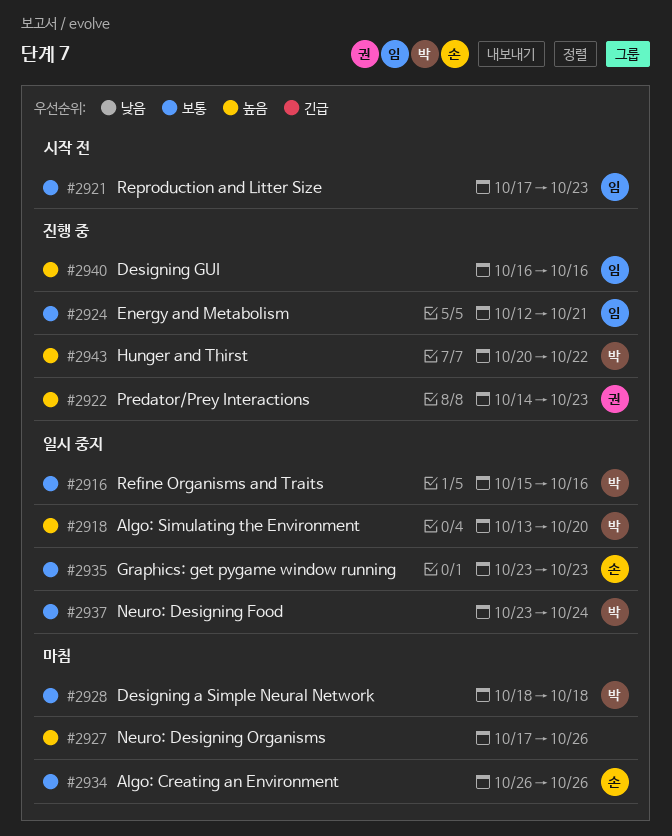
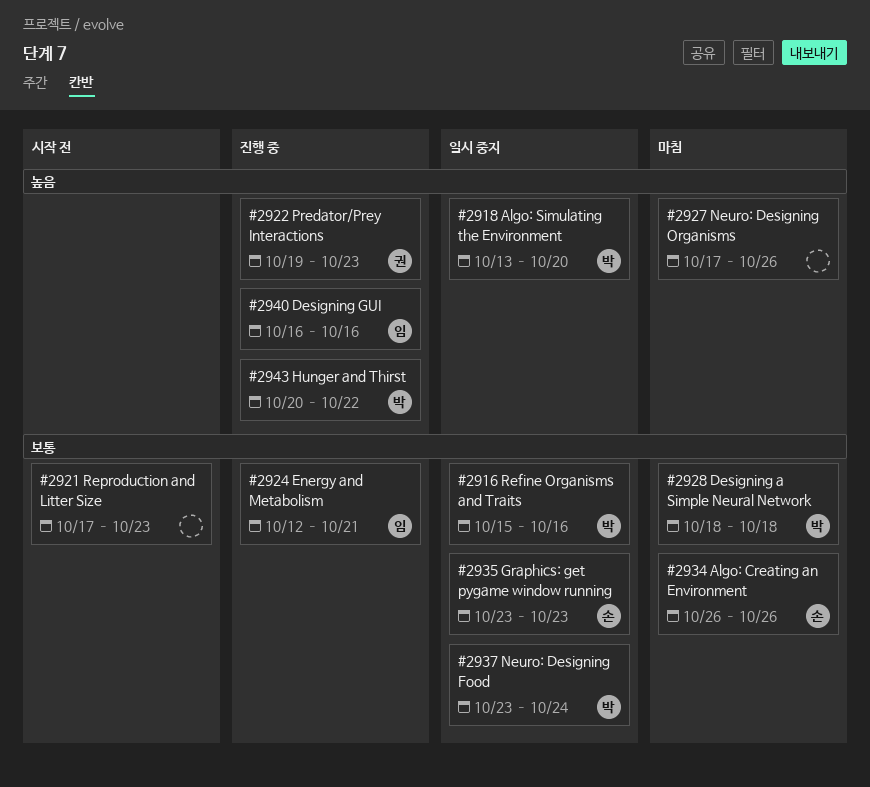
#2921, owner: 임 -> none
#2922, start: Oct 14 -> Oct 19

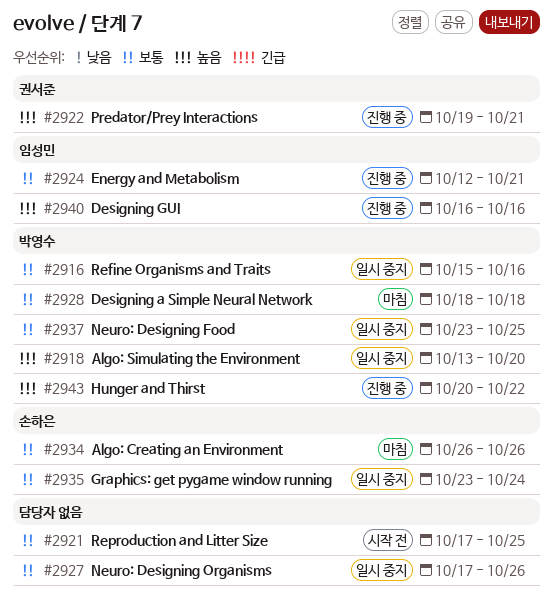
#2921, due: Oct 23 -> Oct 25
#2922, due: Oct 23 -> Oct 21
#2927, status: 마침 -> 일시 중지
#2927, priority: 높음 -> 보통
#2935, due: Oct 23 -> Oct 24
#2937, due: Oct 24 -> Oct 25

